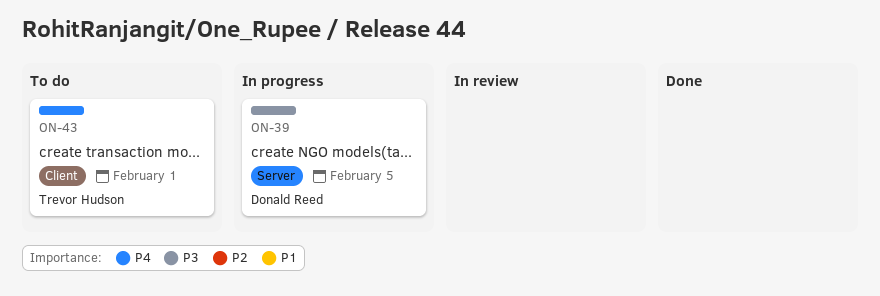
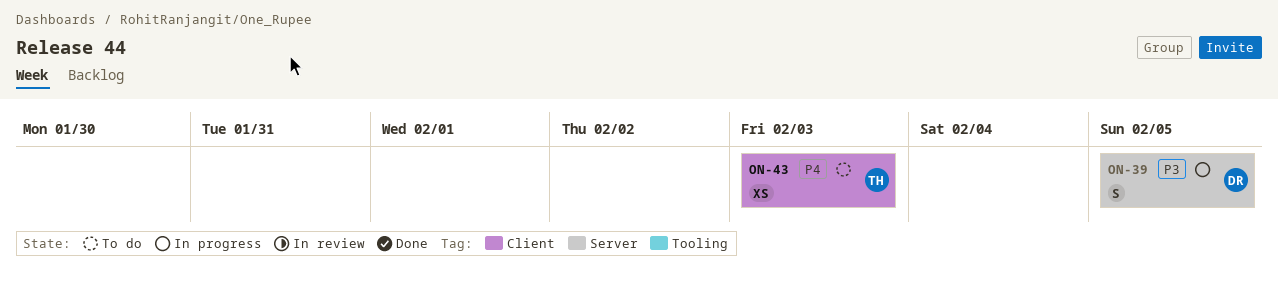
ON-43, due: Feb 1 -> Feb 3

